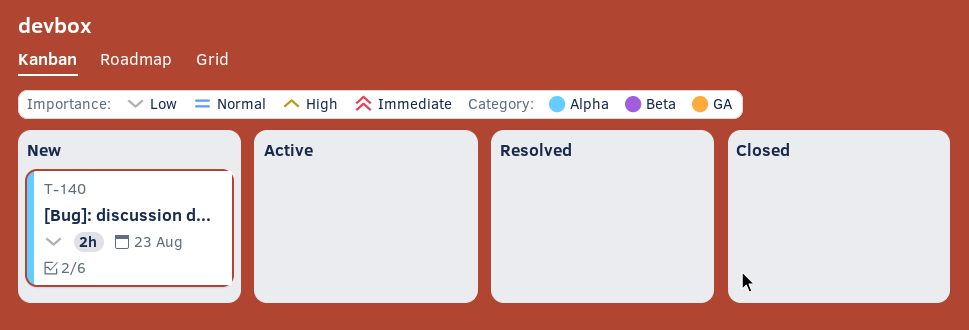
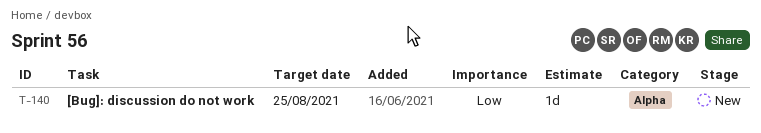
T-140, estimate: 2h -> 1d
T-140, due: Aug 23 -> Aug 25

